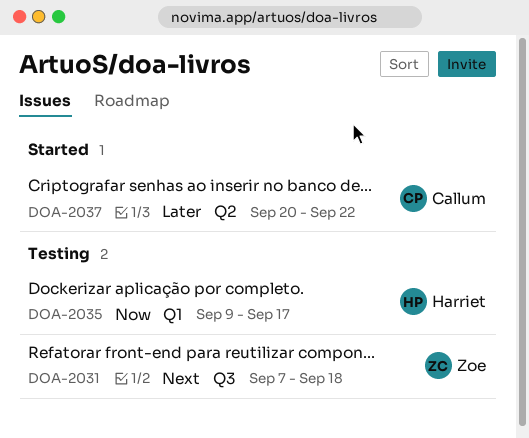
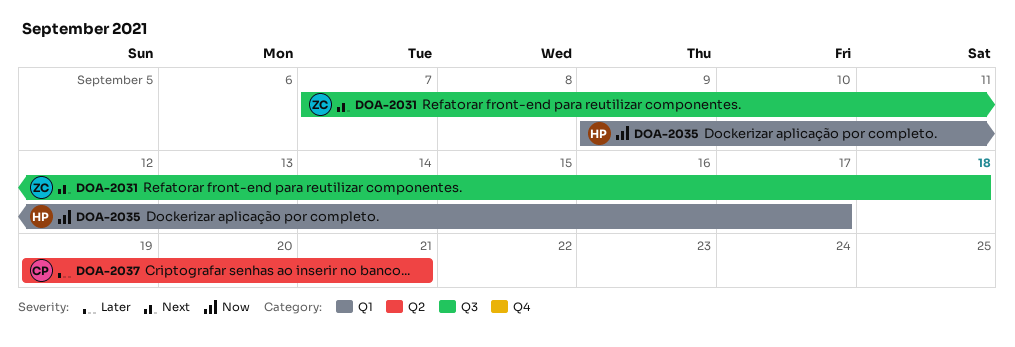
DOA-2037, start: Sep 20 -> Sep 19
DOA-2037, due: Sep 22 -> Sep 21

